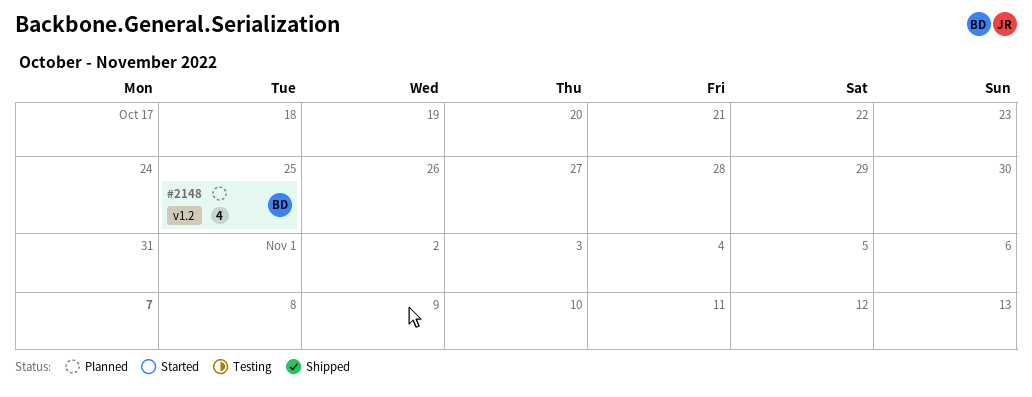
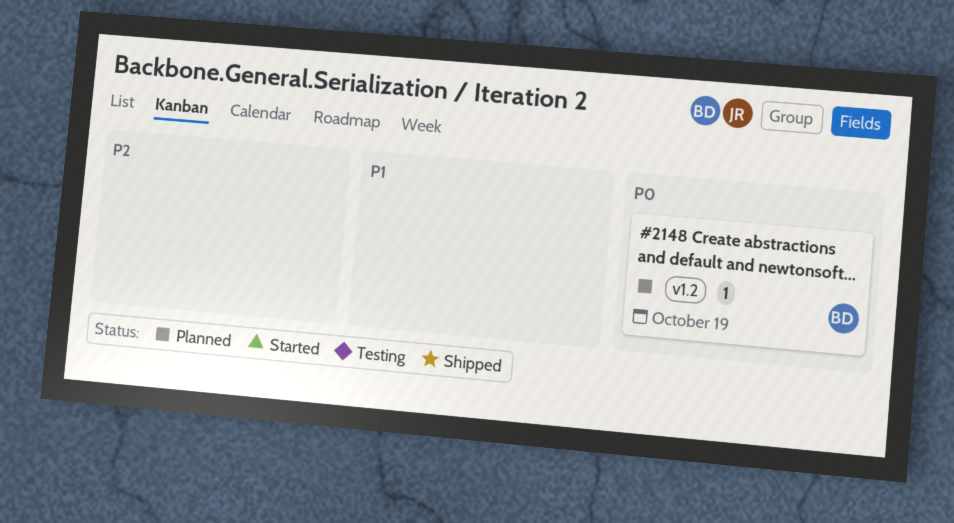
#2148, estimate: 4 -> 1
#2148, due: Oct 25 -> Oct 19

